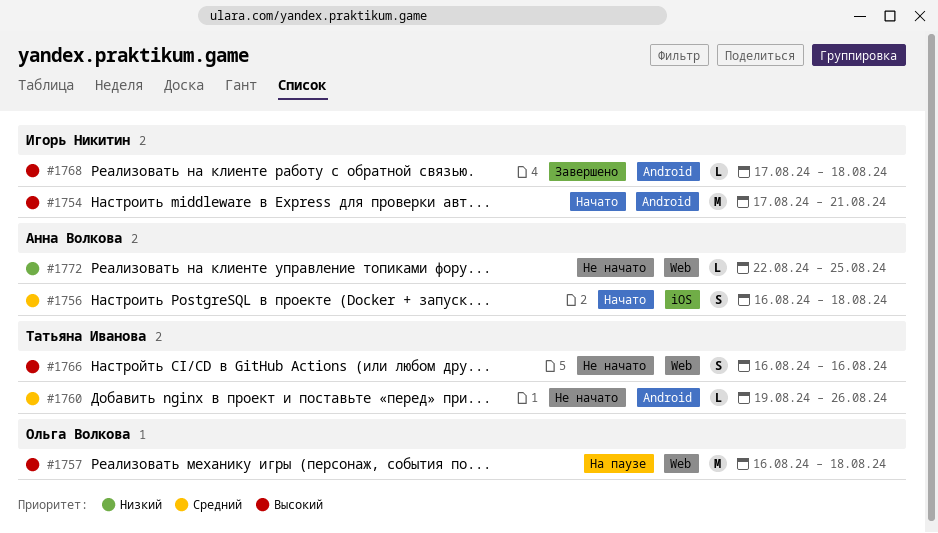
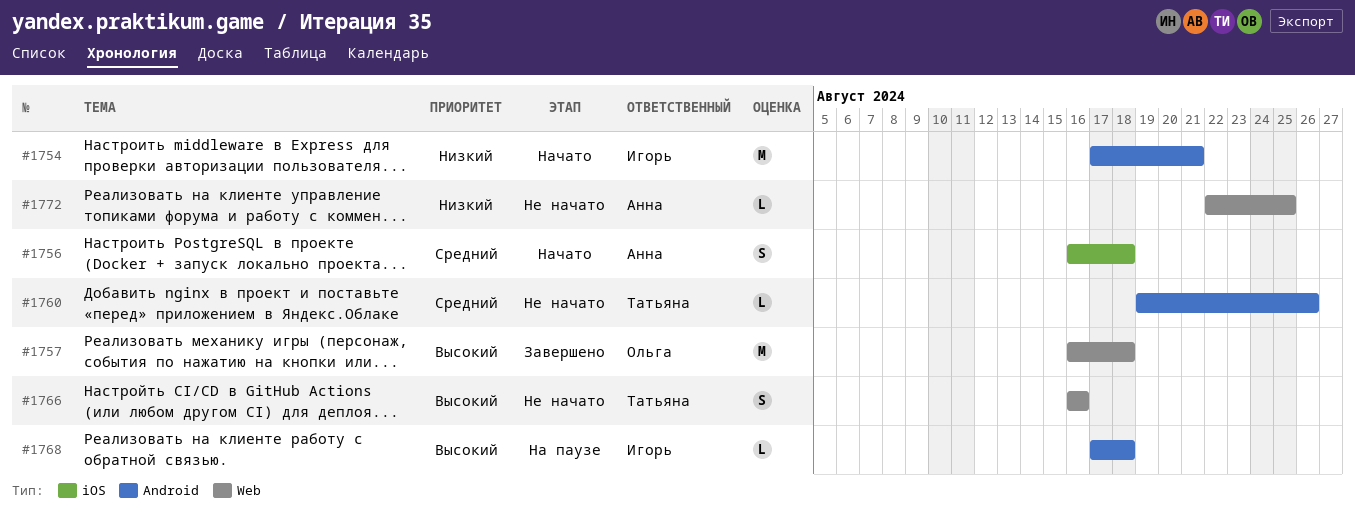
#1754, priority: Высокий -> Низкий
#1757, status: На паузе -> Завершено
#1768, status: Завершено -> На паузе

